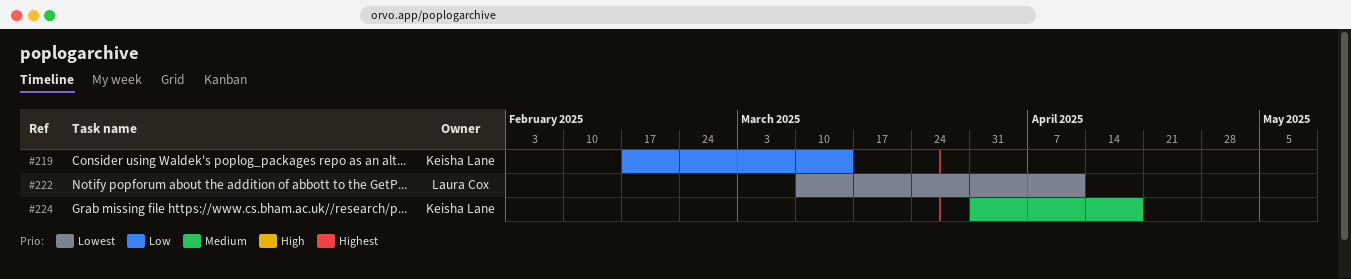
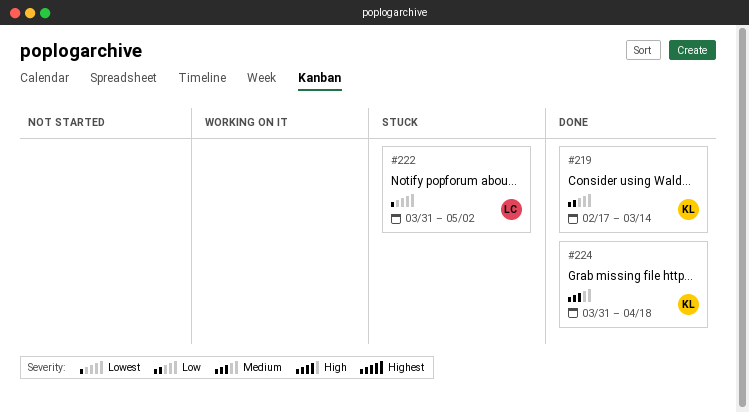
#222, start: Mar 10 -> Mar 31
#222, due: Apr 11 -> May 2

